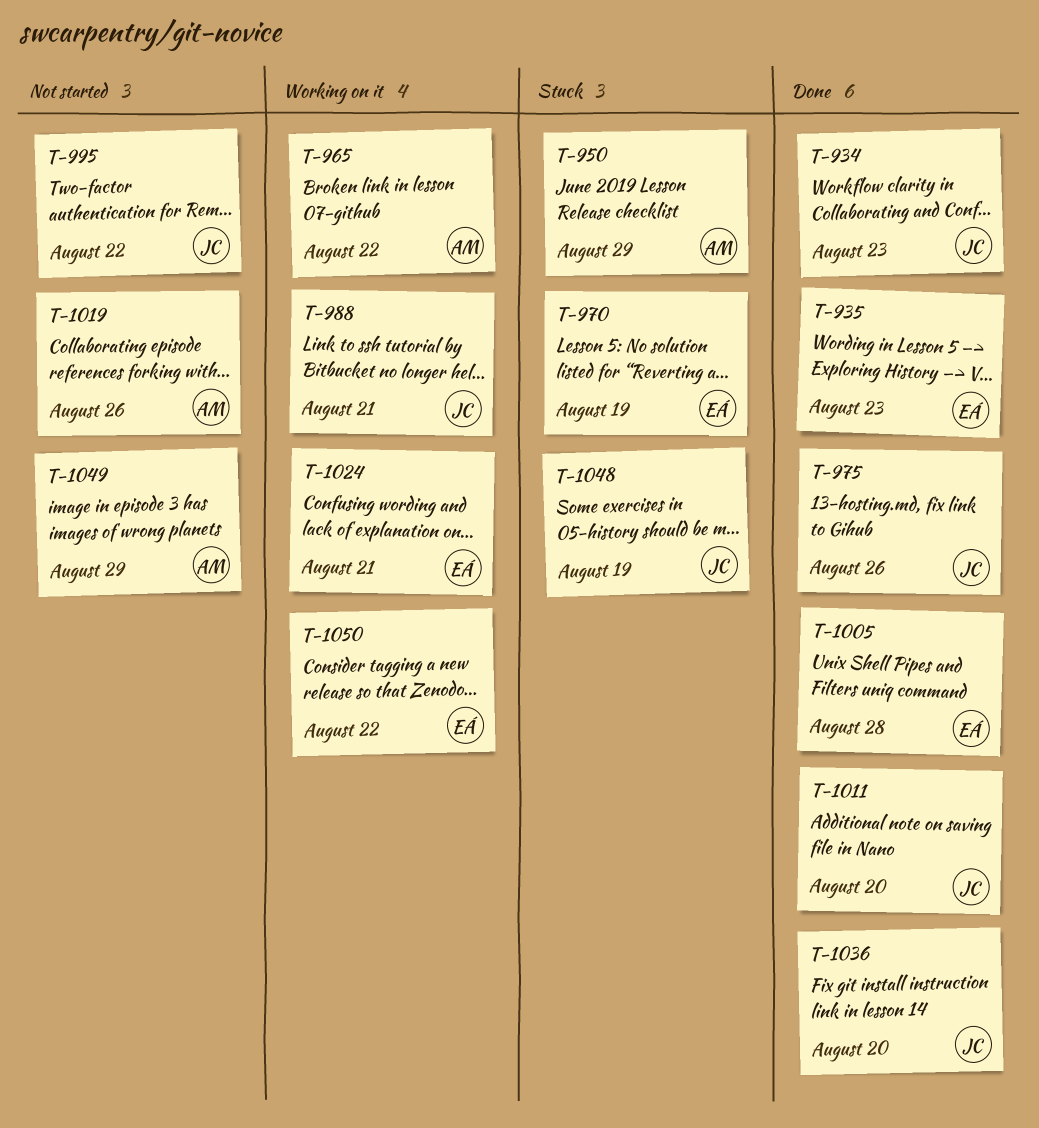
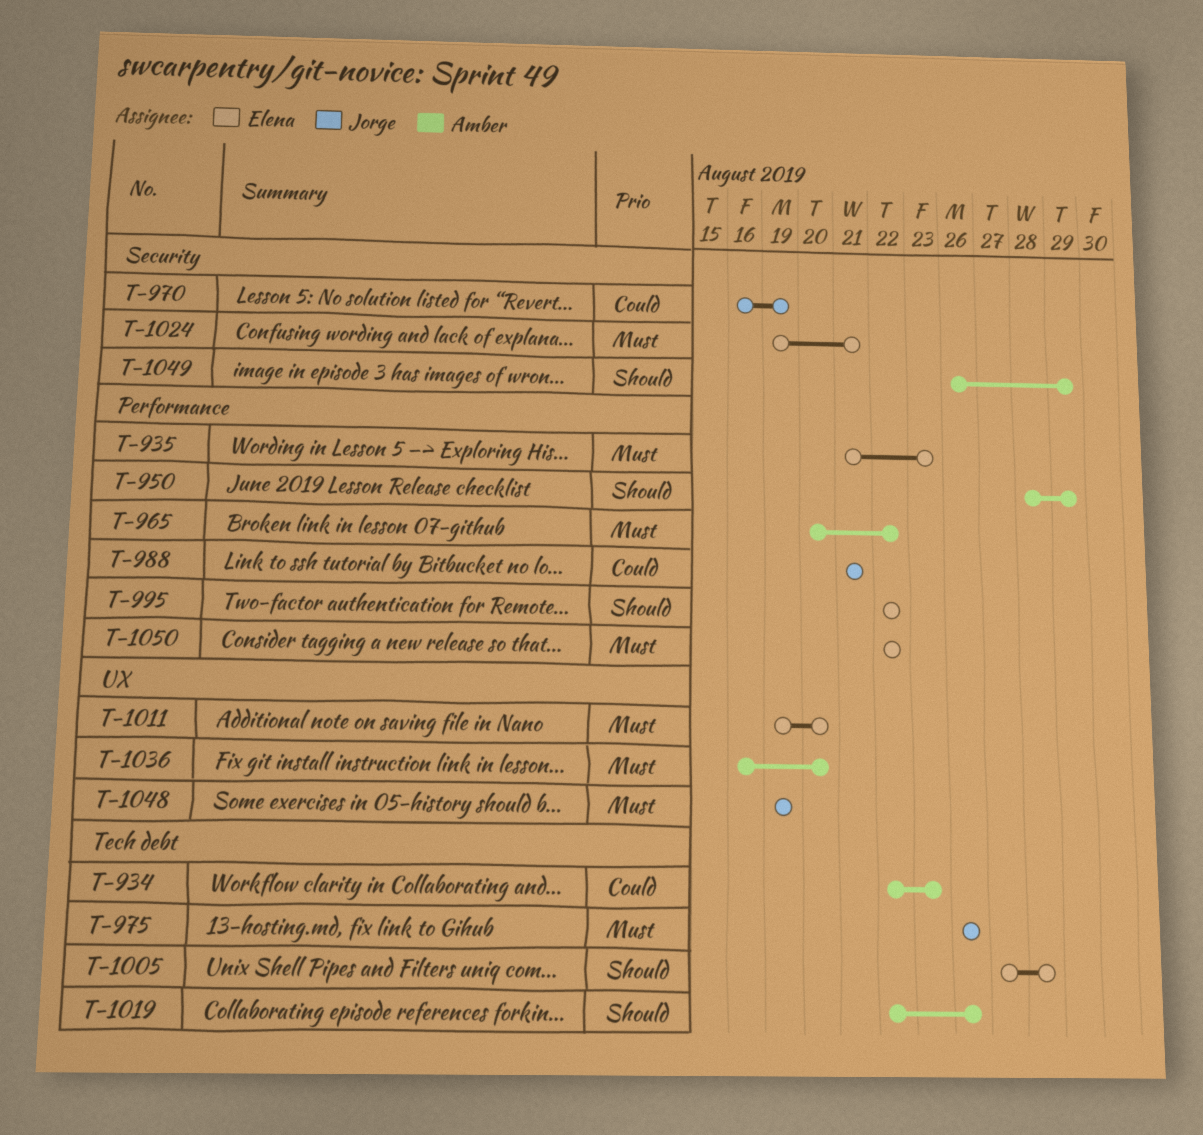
T-934, owner: Jorge -> Amber
T-970, owner: Elena -> Jorge
T-995, owner: Jorge -> Elena
T-1011, owner: Jorge -> Elena
T-1036, owner: Jorge -> Amber

